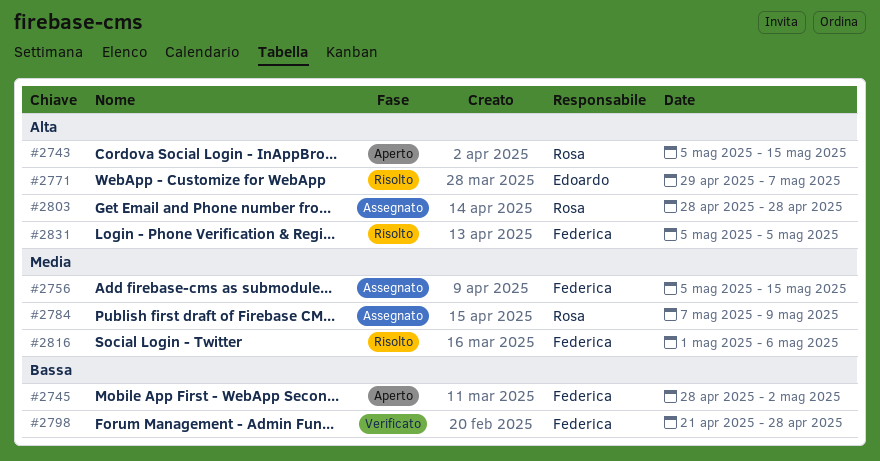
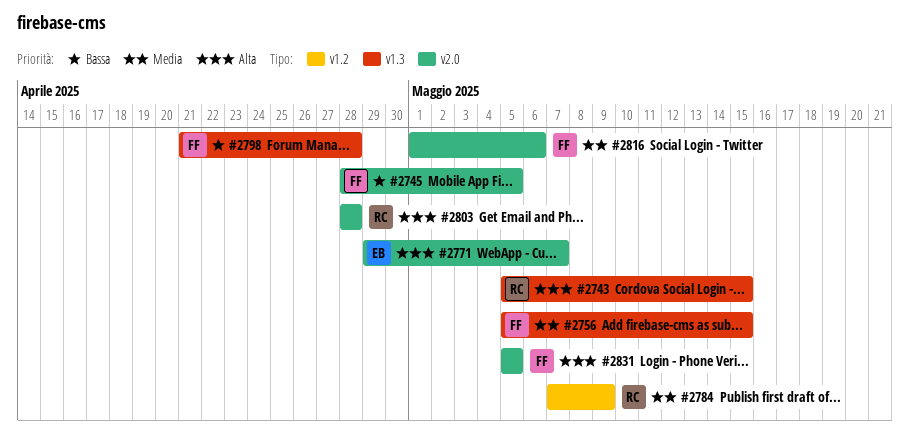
#2745, due: May 2 -> May 5

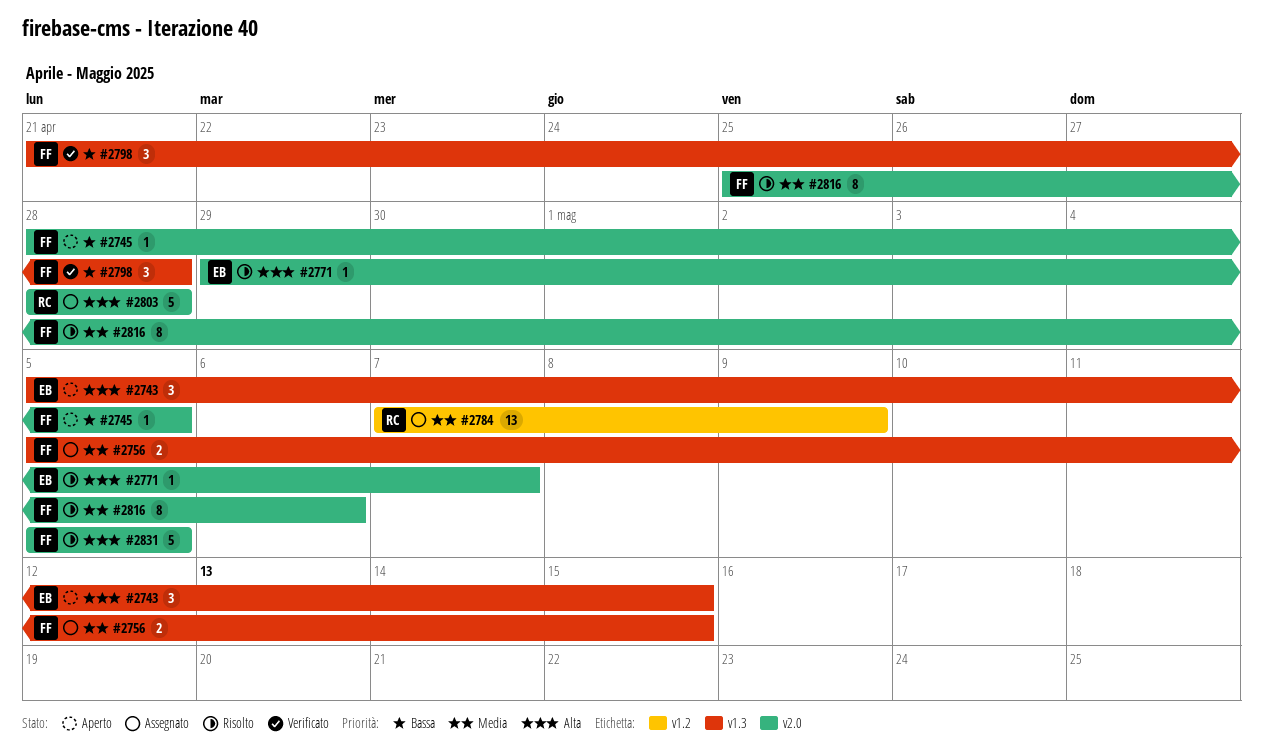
#2743, owner: RC -> EB
#2816, start: May 1 -> Apr 25

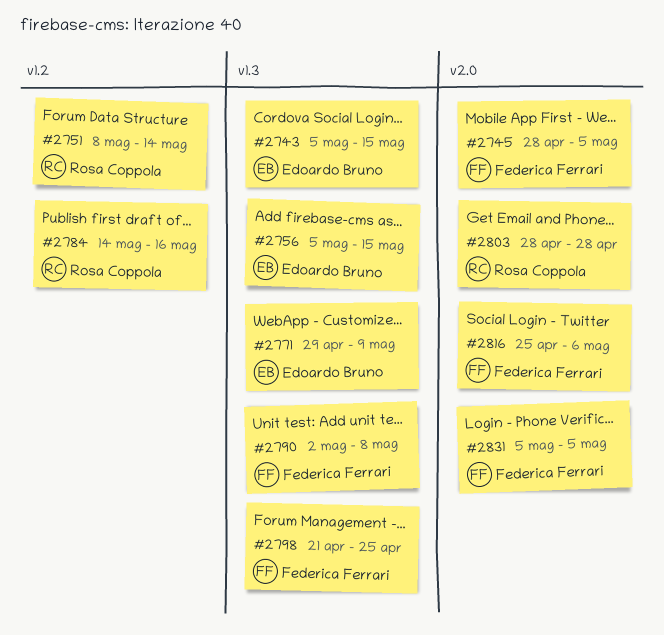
#2751: none -> present
#2756, owner: Federica Ferrari -> Edoardo Bruno
#2771, label: v2.0 -> v1.3
#2771, due: May 7 -> May 9
#2784, start: May 7 -> May 14
#2784, due: May 9 -> May 16
#2790: none -> present
#2798, due: Apr 28 -> Apr 25

